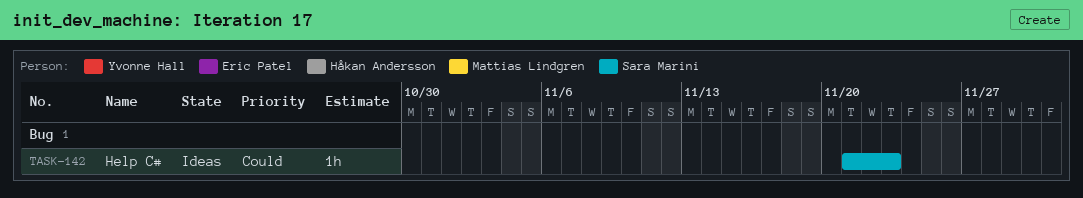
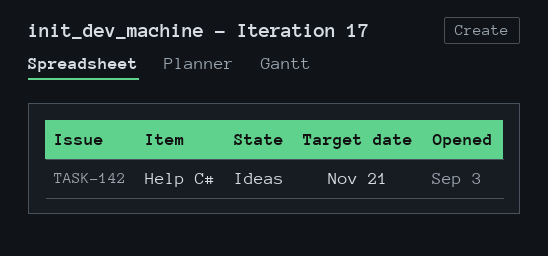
TASK-142, due: Nov 23 -> Nov 21

